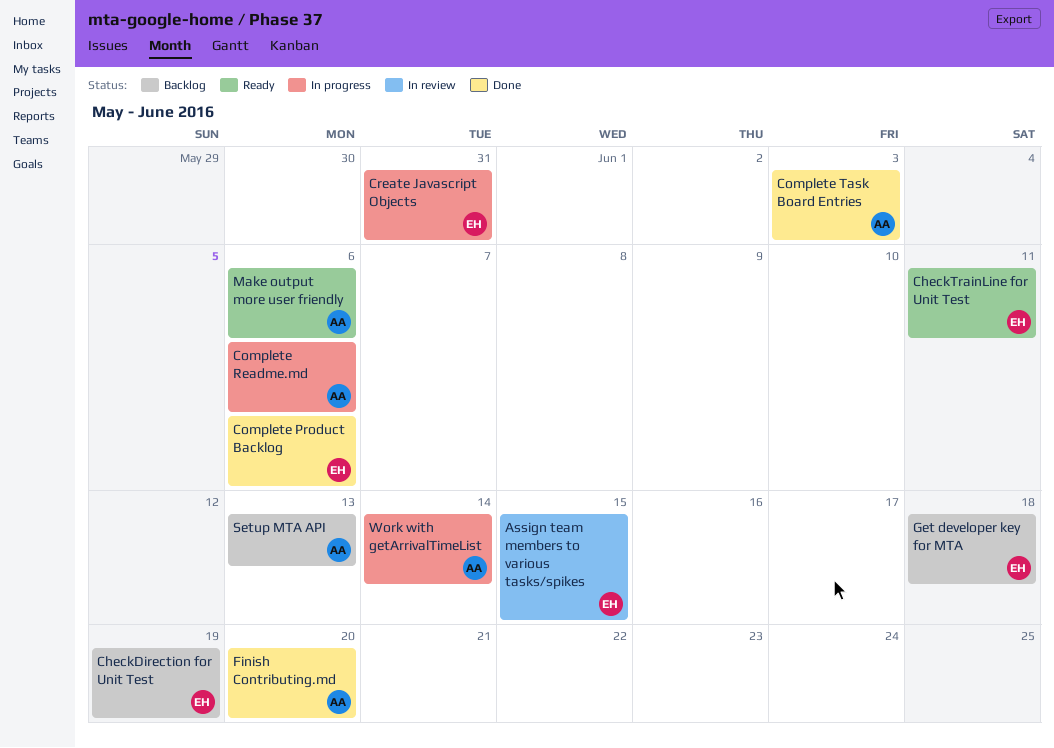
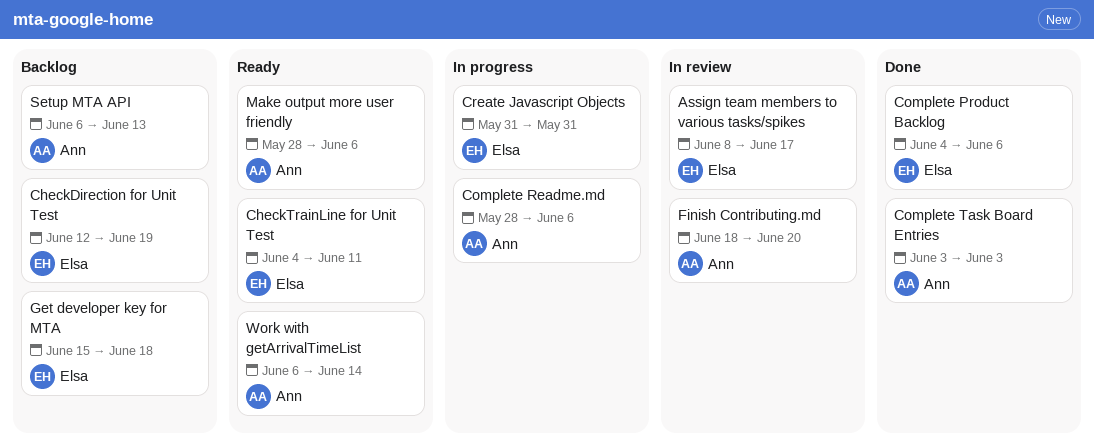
Assign team members to various tasks/spikes, due: Jun 15 -> Jun 17
Finish Contributing.md, status: Done -> In review
Work with getArrivalTimeList, status: In progress -> Ready

